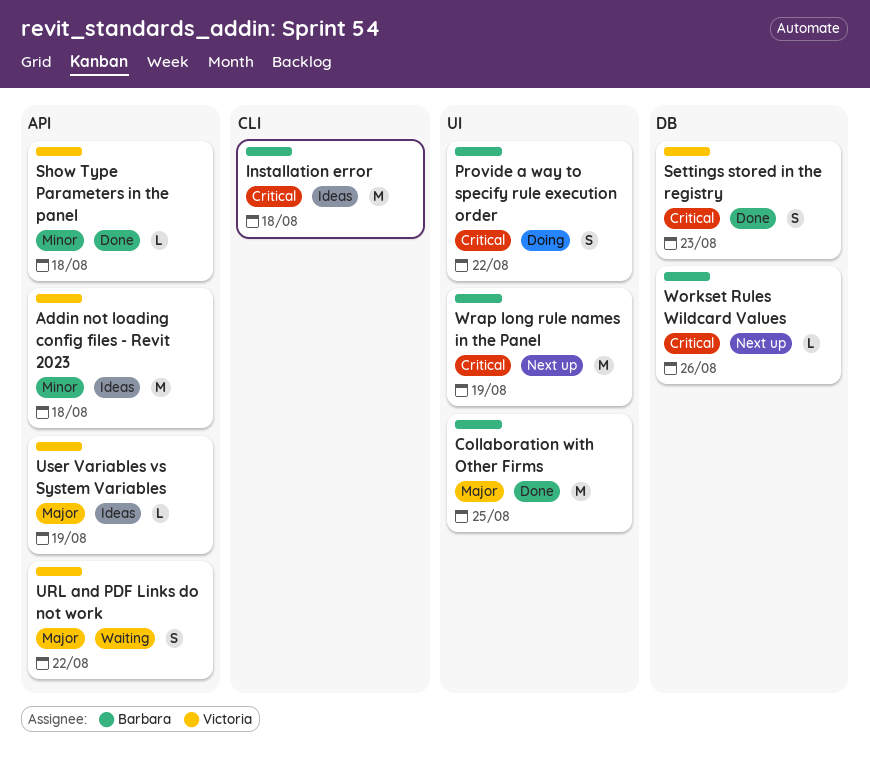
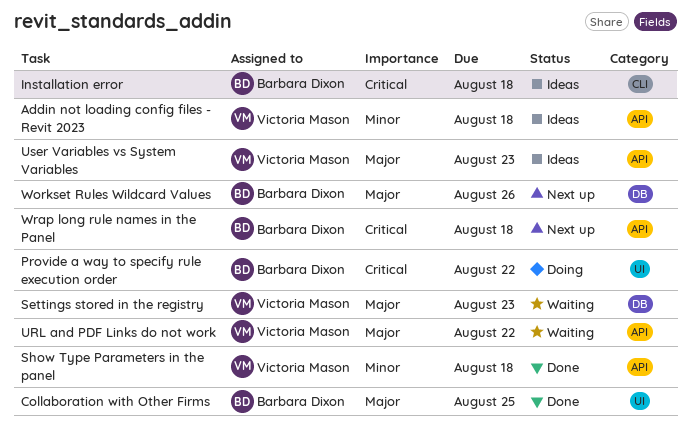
Settings stored in the registry, status: Done -> Waiting
Settings stored in the registry, priority: Critical -> Major
User Variables vs System Variables, due: Aug 19 -> Aug 23
Workset Rules Wildcard Values, priority: Critical -> Major
Wrap long rule names in the Panel, label: UI -> API
Wrap long rule names in the Panel, due: Aug 19 -> Aug 18

